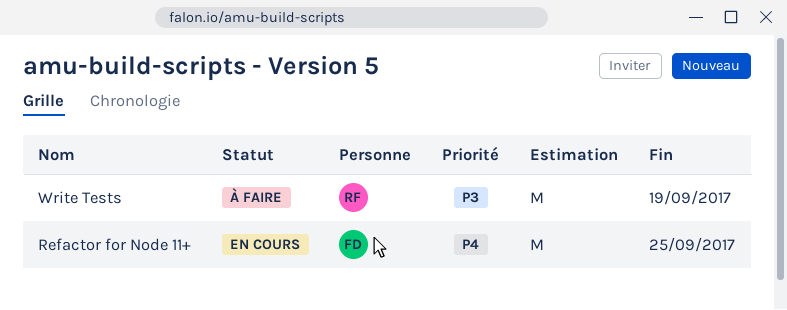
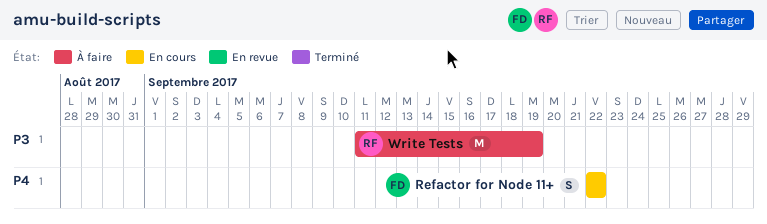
Refactor for Node 11+, estimate: M -> S
Refactor for Node 11+, due: Sep 25 -> Sep 22

